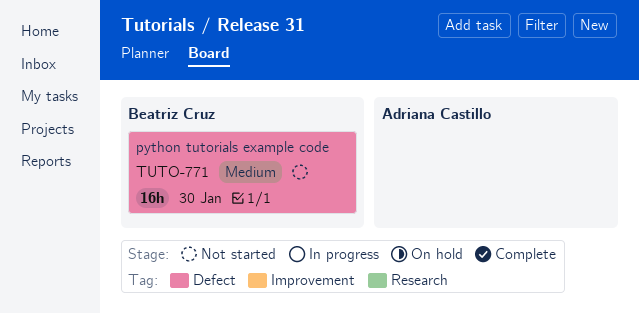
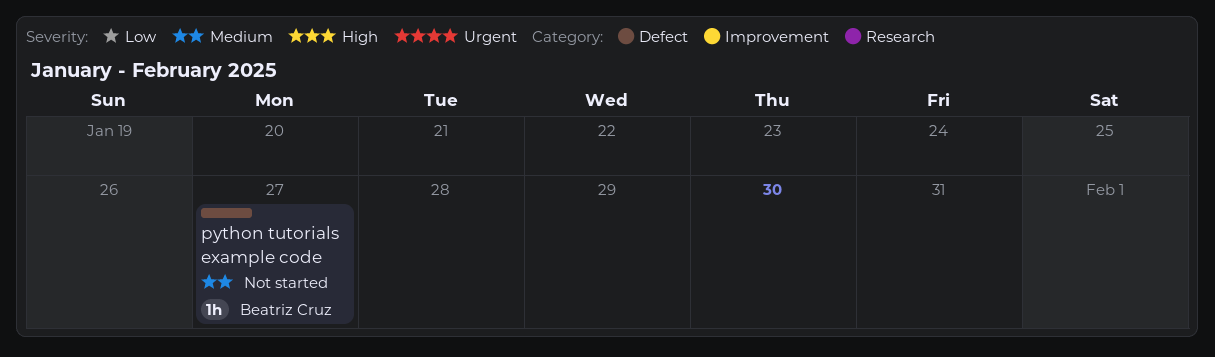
python tutorials example code, estimate: 16h -> 1h
python tutorials example code, due: Jan 30 -> Jan 27

